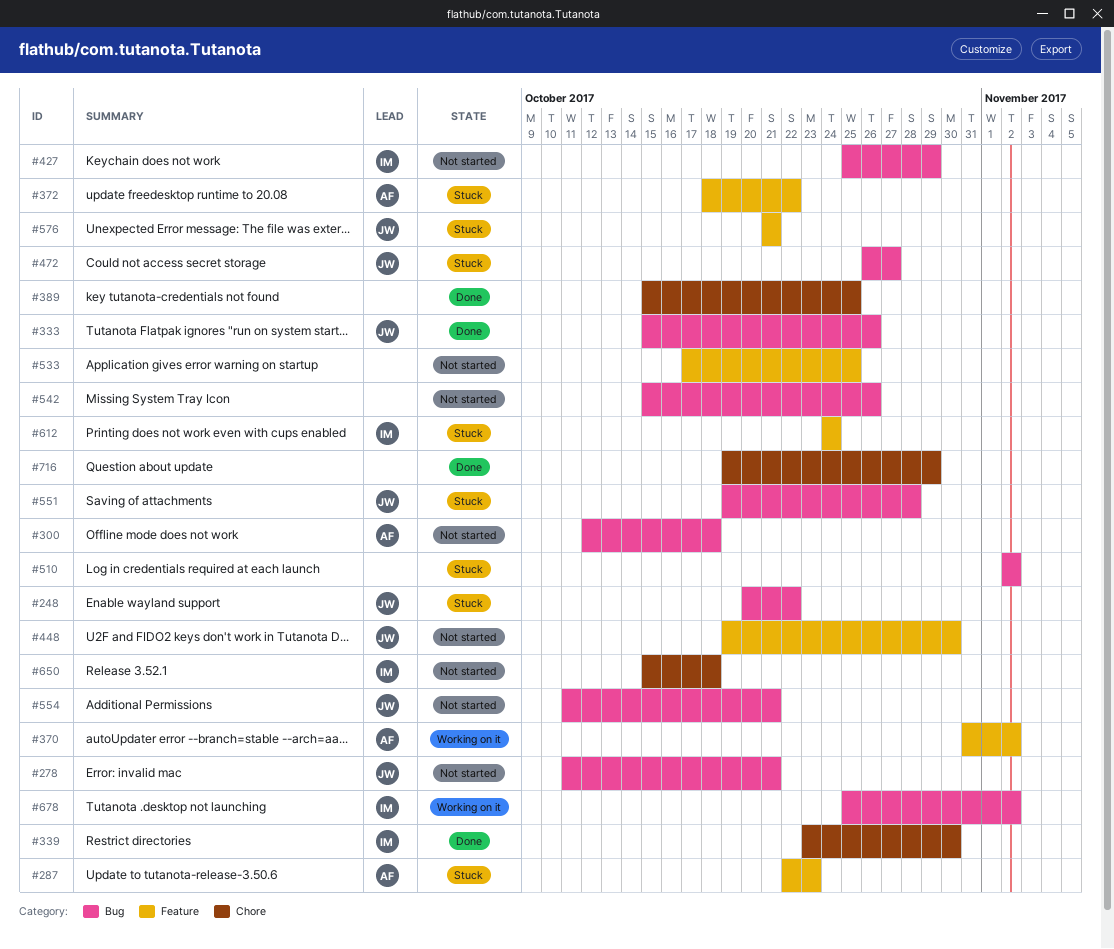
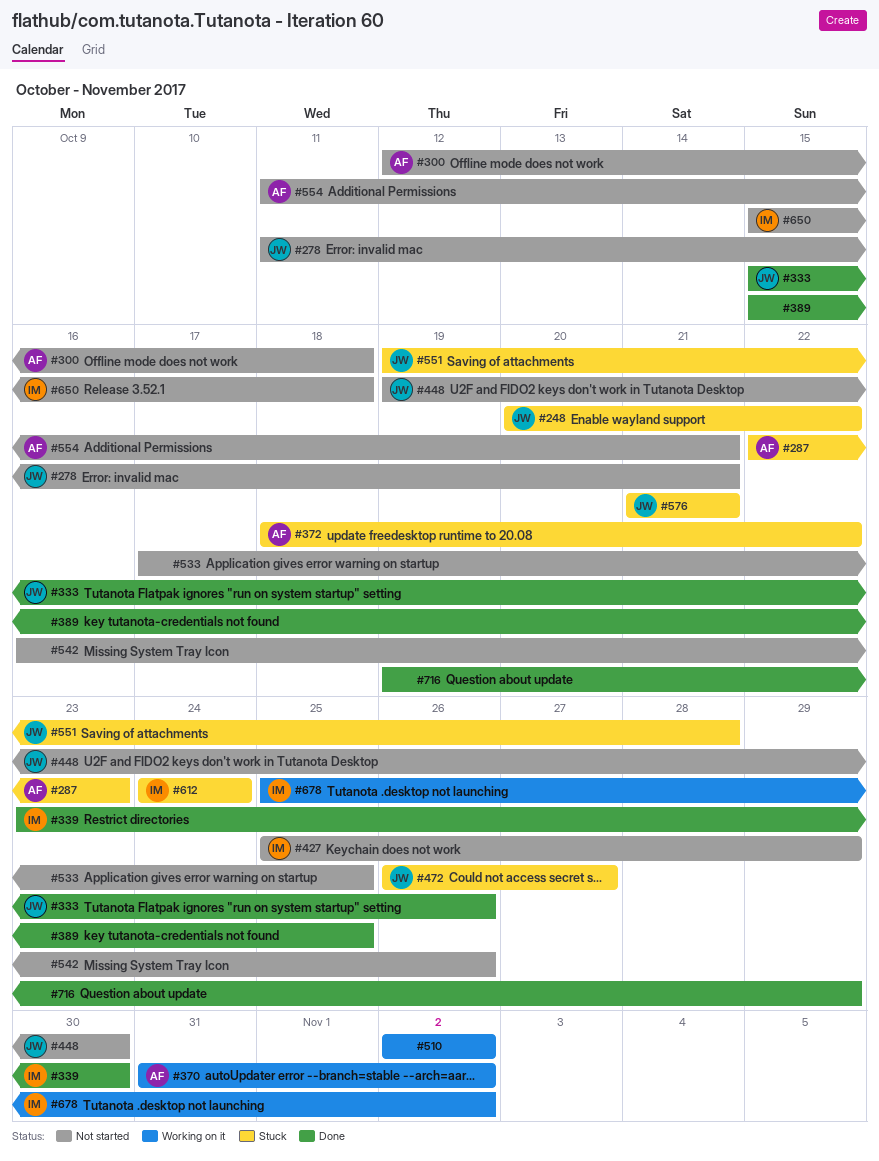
#510, status: Stuck -> Working on it
#542, start: Oct 15 -> Oct 16
#554, owner: JW -> AF

